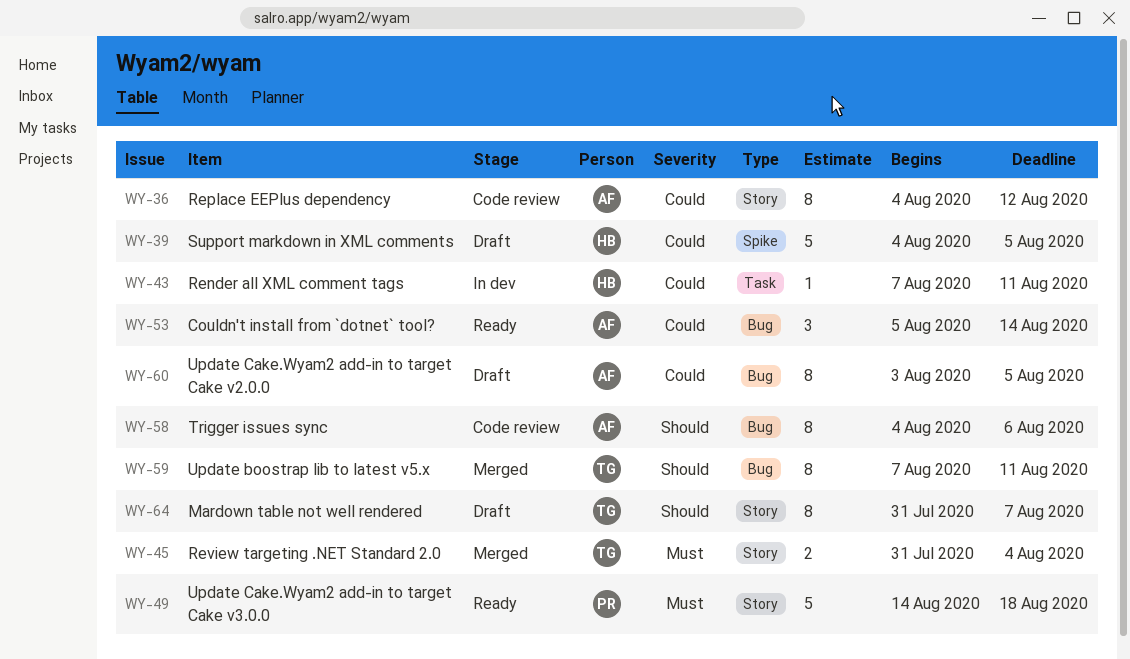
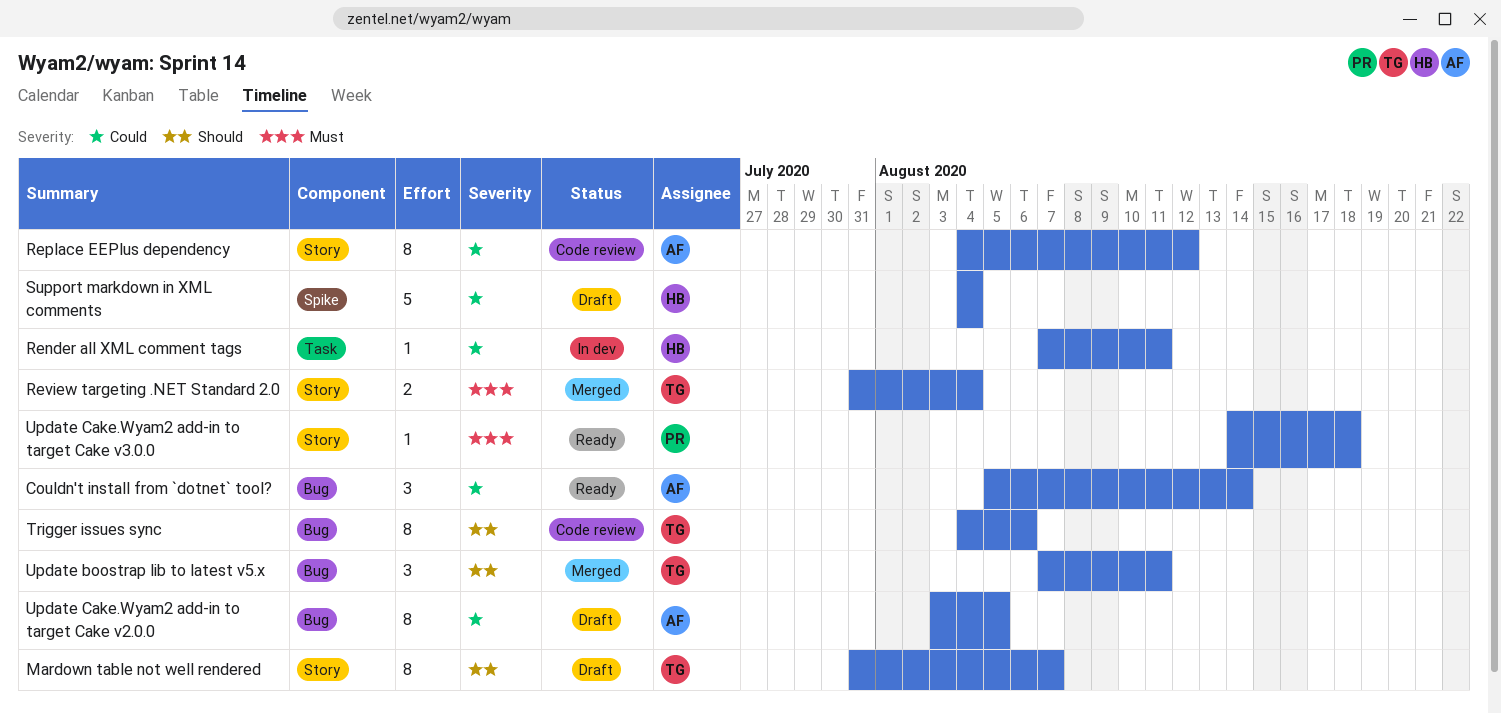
Support markdown in XML comments, due: Aug 5 -> Aug 4
Trigger issues sync, owner: AF -> TG
Update boostrap lib to latest v5.x, estimate: 8 -> 3
Update Cake.Wyam2 add-in to target Cake v3.0.0, estimate: 5 -> 1

